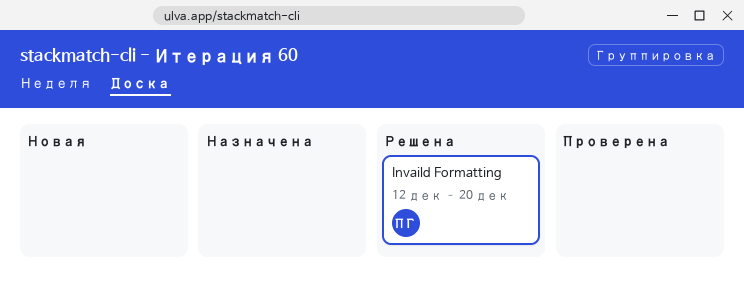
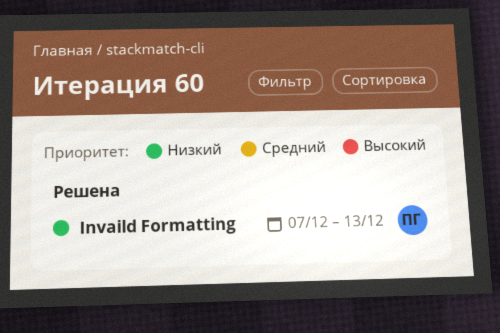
Invaild Formatting, start: Dec 12 -> Dec 7
Invaild Formatting, due: Dec 20 -> Dec 13

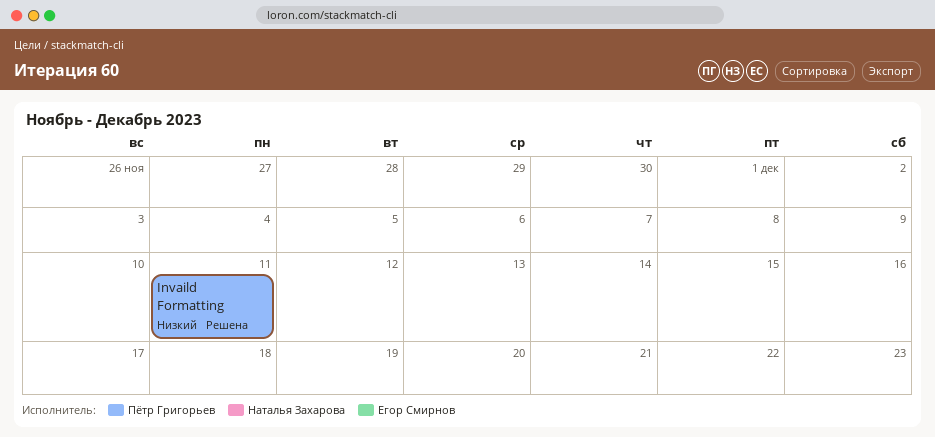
Invaild Formatting, due: Dec 13 -> Dec 11

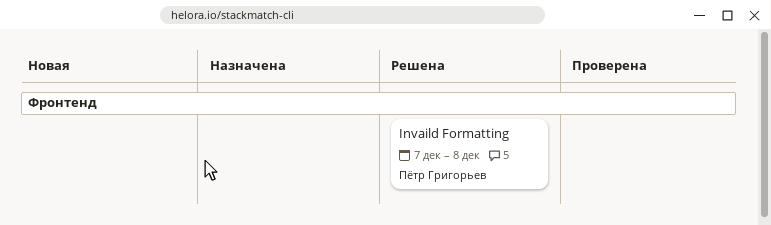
Invaild Formatting, due: Dec 11 -> Dec 8

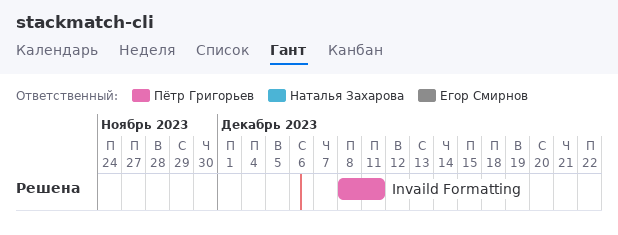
Invaild Formatting, start: Dec 7 -> Dec 8
Invaild Formatting, due: Dec 8 -> Dec 11

